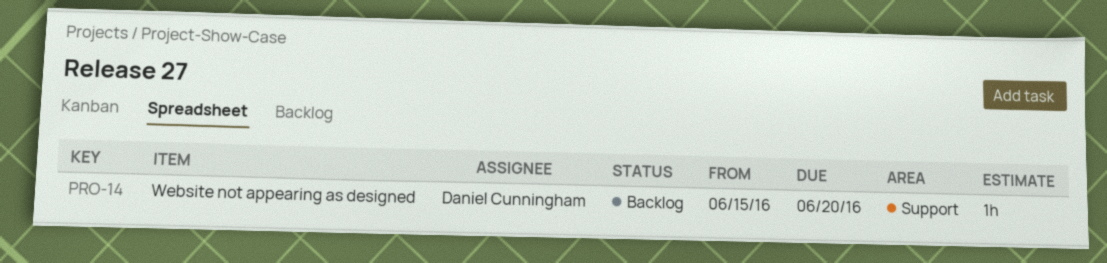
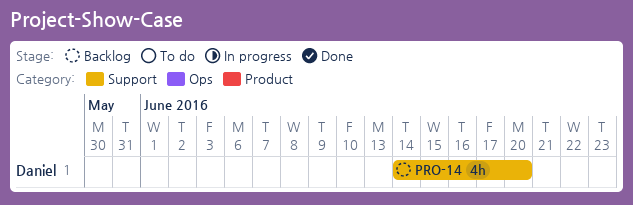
PRO-14, estimate: 1h -> 4h
PRO-14, start: Jun 15 -> Jun 14

